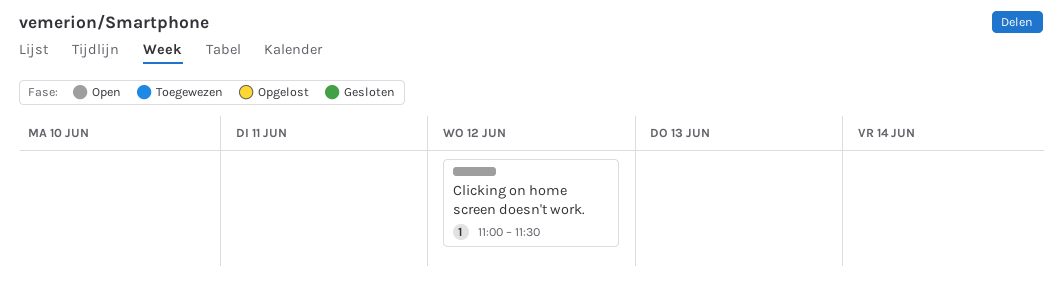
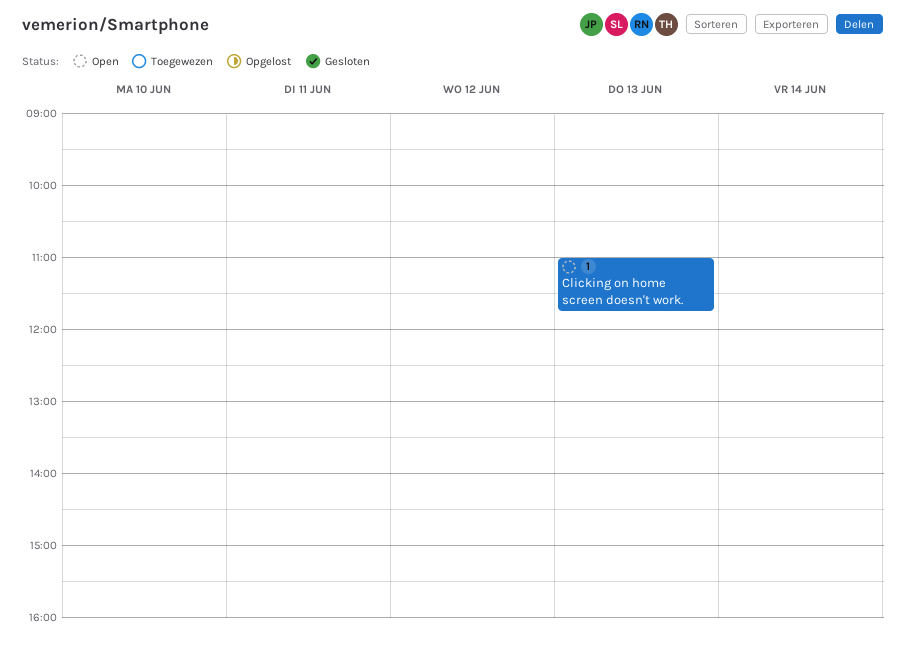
Clicking on home screen doesn't work., day: Jun 12 -> Jun 13
Clicking on home screen doesn't work., ends: 11:30 -> 11:45

